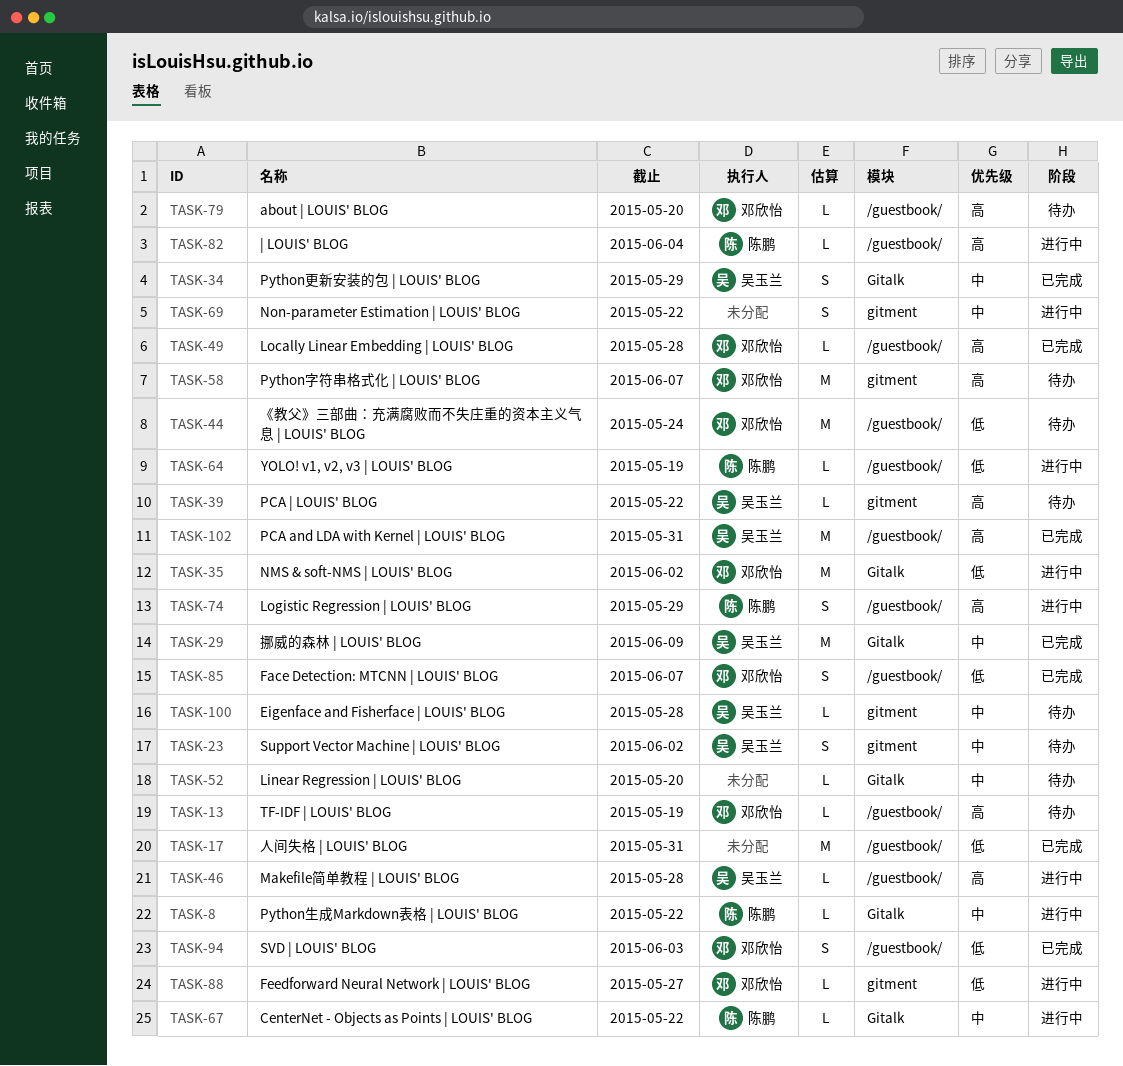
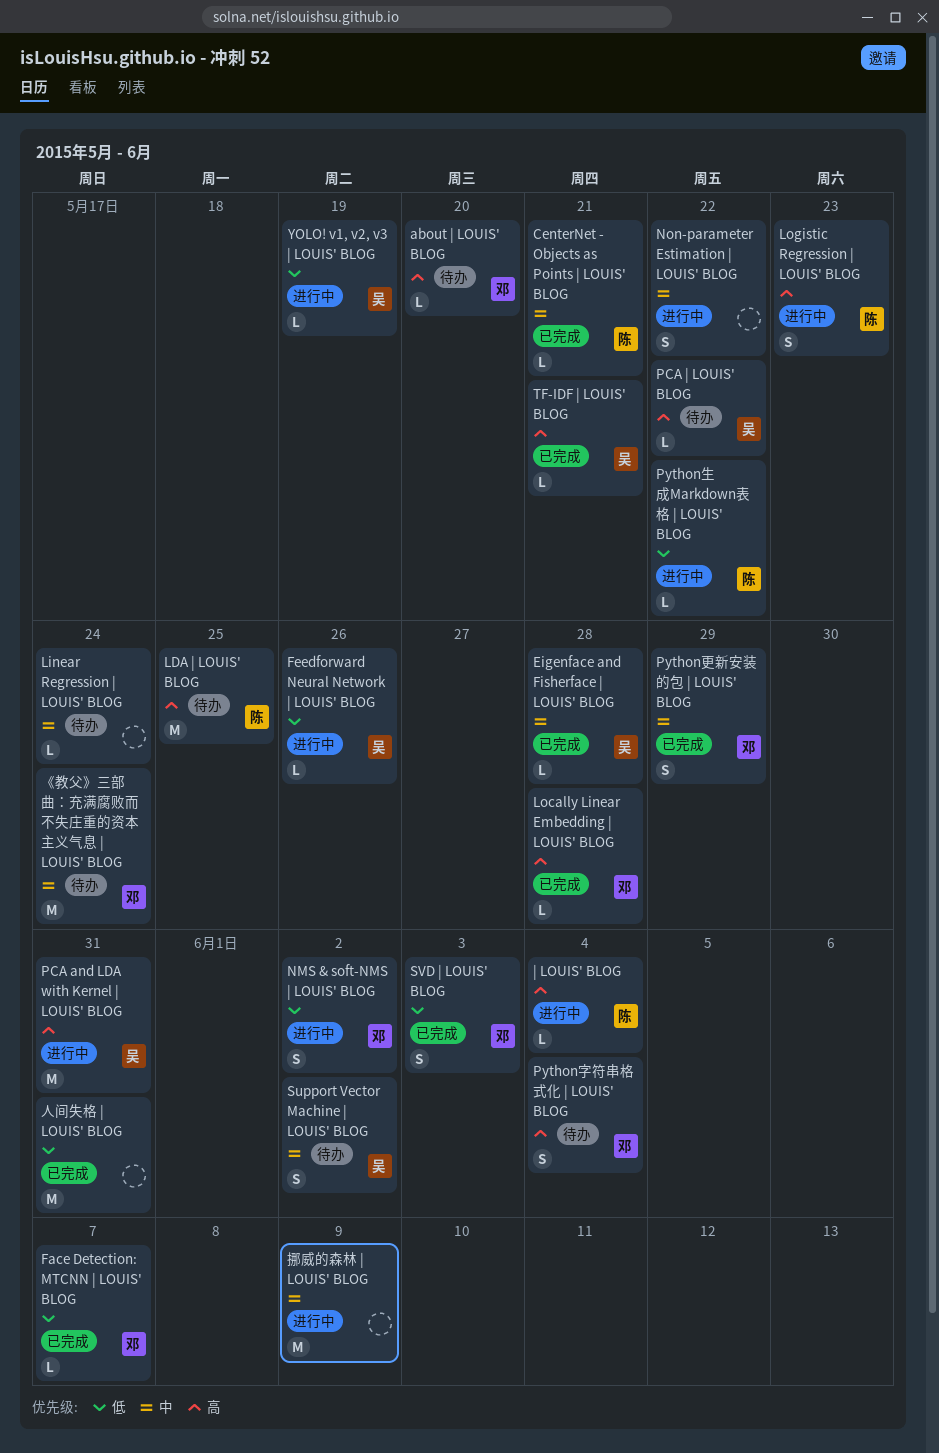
CenterNet - Objects as Points | LOUIS' BLOG, status: 进行中 -> 已完成
CenterNet - Objects as Points | LOUIS' BLOG, due: May 22 -> May 21
Eigenface and Fisherface | LOUIS' BLOG, status: 待办 -> 已完成
Face Detection: MTCNN | LOUIS' BLOG, estimate: S -> L
Feedforward Neural Network | LOUIS' BLOG, owner: 邓欣怡 -> 吴玉兰
Feedforward Neural Network | LOUIS' BLOG, due: May 27 -> May 26
LDA | LOUIS' BLOG: none -> present
Linear Regression | LOUIS' BLOG, due: May 20 -> May 24
Logistic Regression | LOUIS' BLOG, due: May 29 -> May 23
Makefile简单教程 | LOUIS' BLOG: present -> none
NMS & soft-NMS | LOUIS' BLOG, estimate: M -> S
PCA and LDA with Kernel | LOUIS' BLOG, status: 已完成 -> 进行中
Python字符串格式化 | LOUIS' BLOG, estimate: M -> S
Python字符串格式化 | LOUIS' BLOG, due: Jun 7 -> Jun 4
Python更新安装的包 | LOUIS' BLOG, owner: 吴玉兰 -> 邓欣怡
Python生成Markdown表格 | LOUIS' BLOG, priority: 中 -> 低
TF-IDF | LOUIS' BLOG, status: 待办 -> 已完成
TF-IDF | LOUIS' BLOG, owner: 邓欣怡 -> 吴玉兰
TF-IDF | LOUIS' BLOG, due: May 19 -> May 21
YOLO! v1, v2, v3 | LOUIS' BLOG, owner: 陈鹏 -> 吴玉兰
《教父》三部曲：充满腐败而不失庄重的资本主义气息 | LOUIS' BLOG, priority: 低 -> 中
挪威的森林 | LOUIS' BLOG, status: 已完成 -> 进行中
挪威的森林 | LOUIS' BLOG, owner: 吴玉兰 -> none

